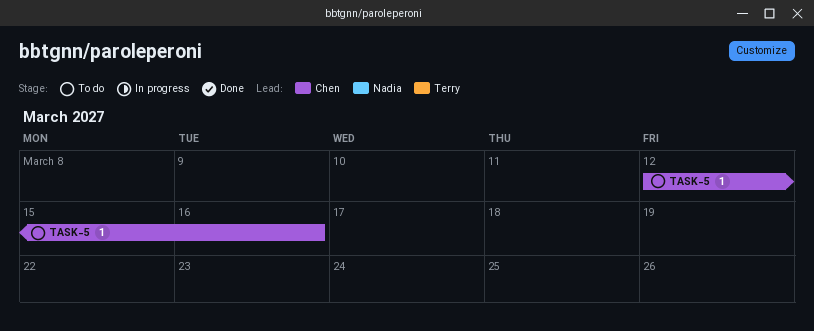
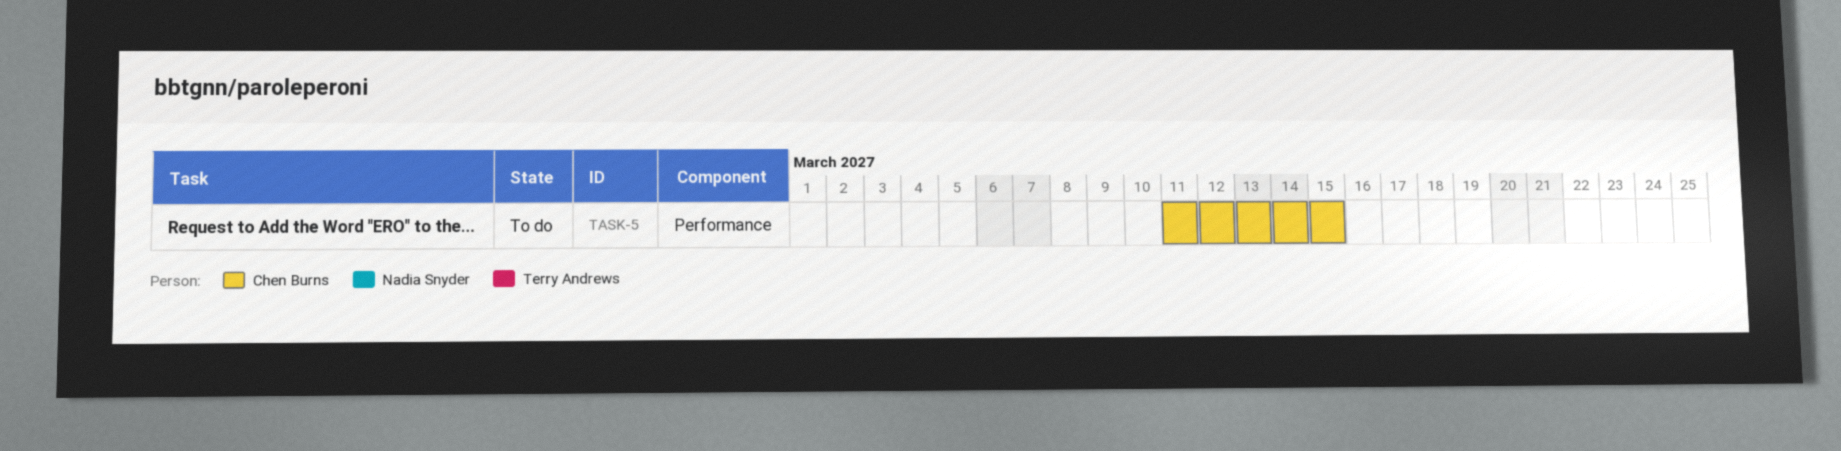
TASK-5, start: Mar 12 -> Mar 11
TASK-5, due: Mar 16 -> Mar 15

